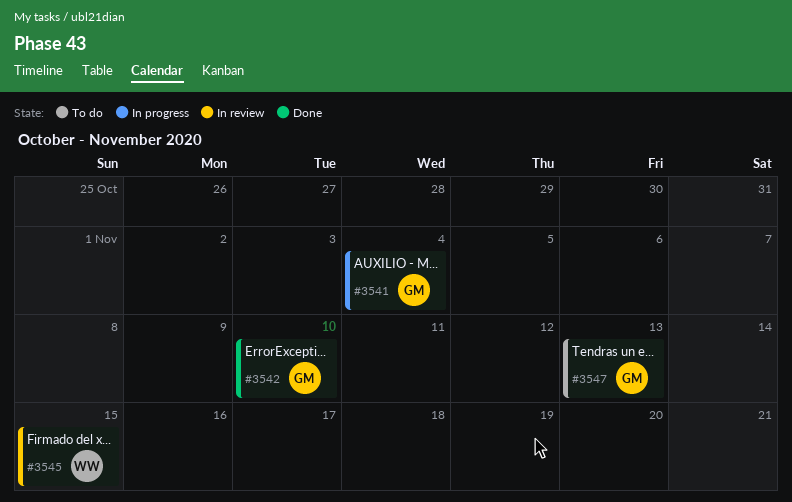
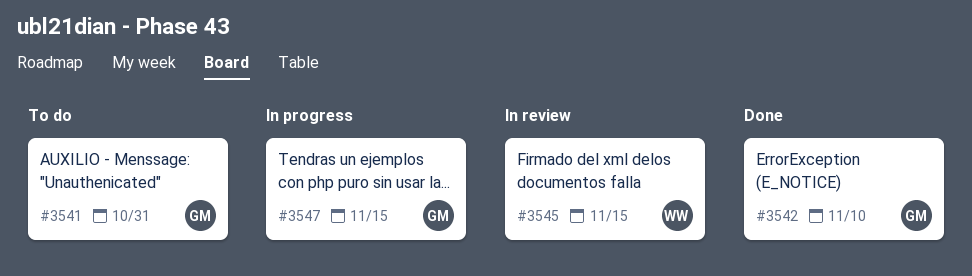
#3541, status: In progress -> To do
#3541, due: Nov 4 -> Oct 31
#3547, status: To do -> In progress
#3547, due: Nov 13 -> Nov 15

